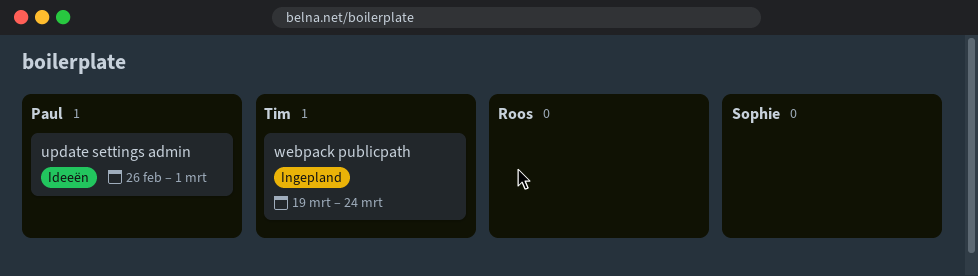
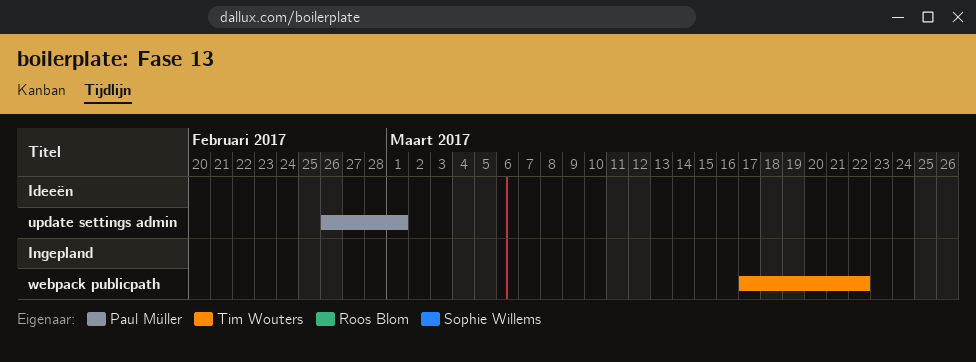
webpack publicpath, start: Mar 19 -> Mar 17
webpack publicpath, due: Mar 24 -> Mar 22

